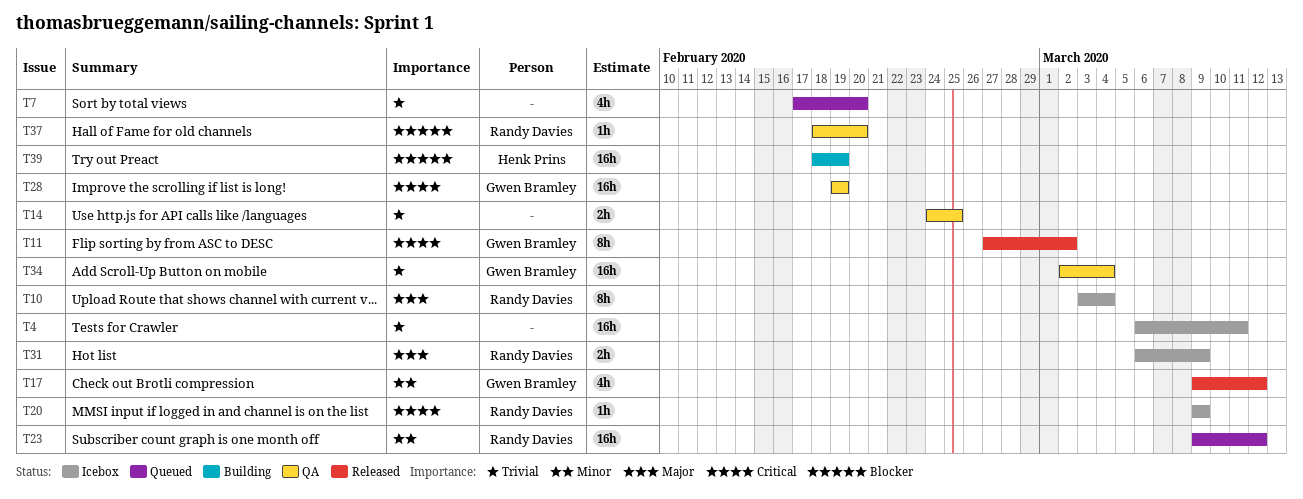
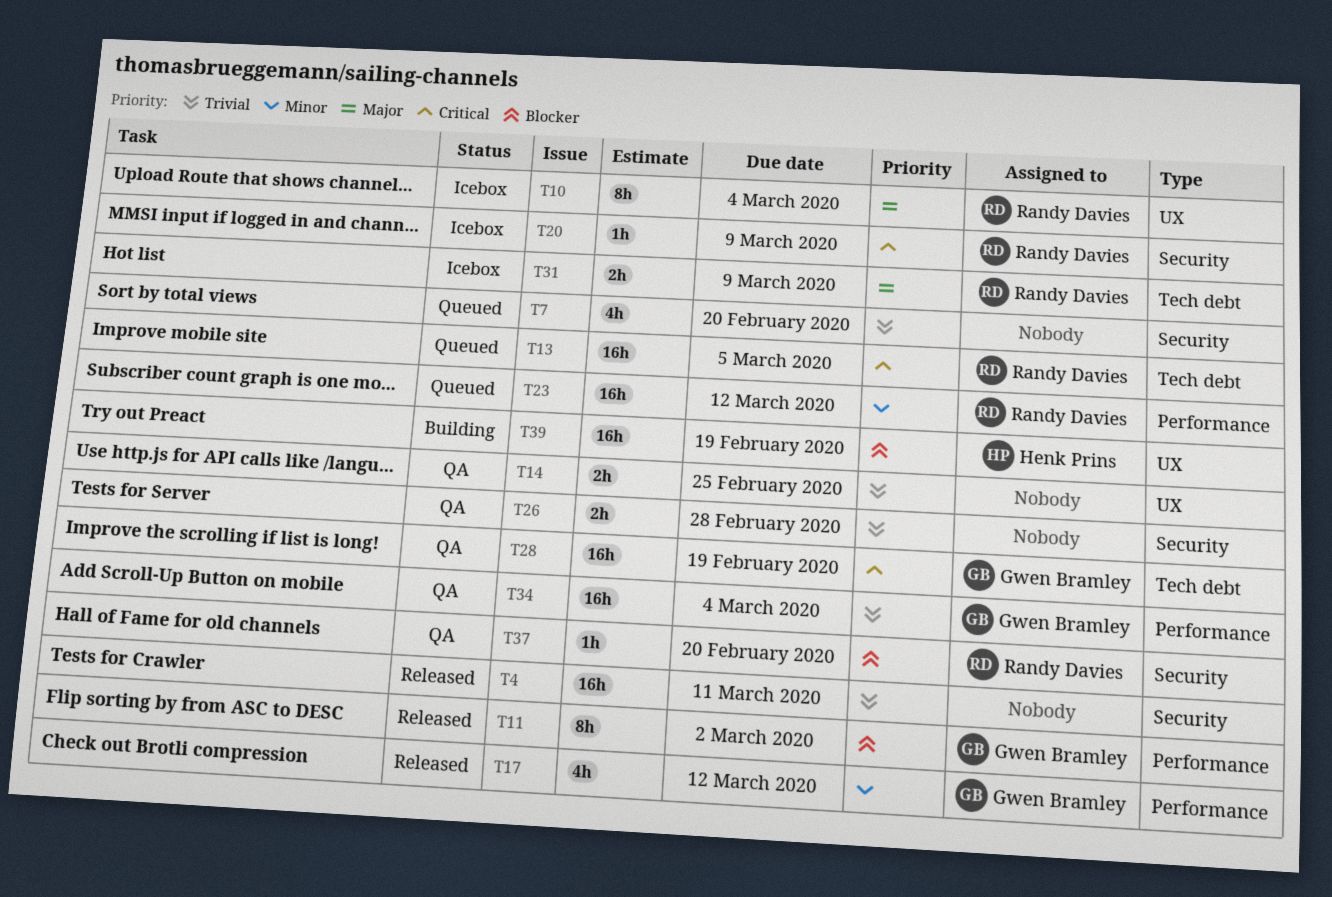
T4, status: Icebox -> Released
T11, priority: Critical -> Blocker
T13: none -> present
T26: none -> present

